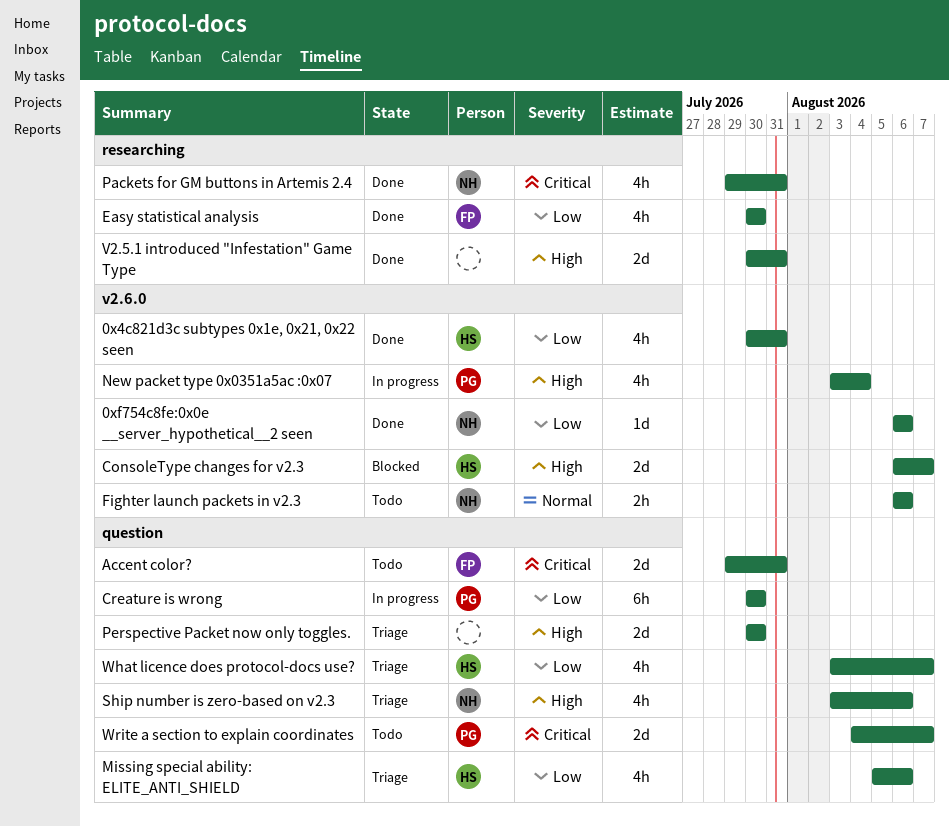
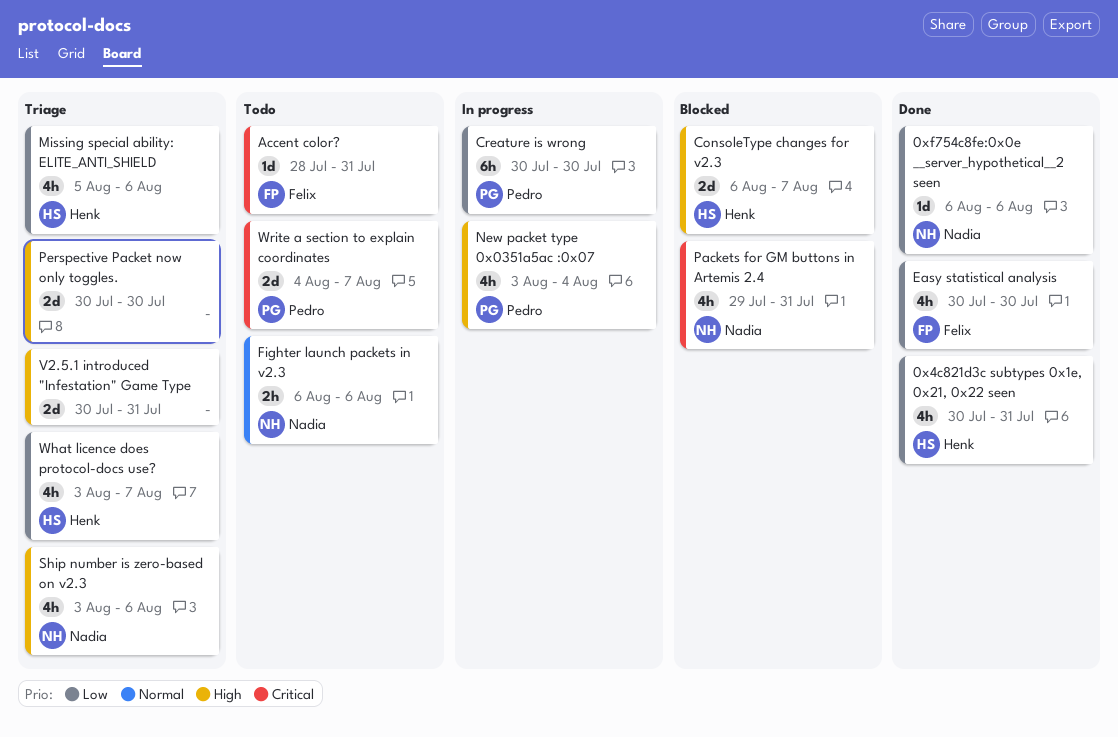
Accent color?, estimate: 2d -> 1d
Accent color?, start: Jul 29 -> Jul 28
Packets for GM buttons in Artemis 2.4, status: Done -> Blocked
V2.5.1 introduced "Infestation" Game Type, status: Done -> Triage

